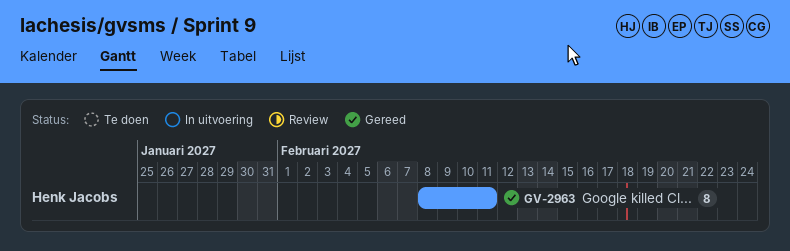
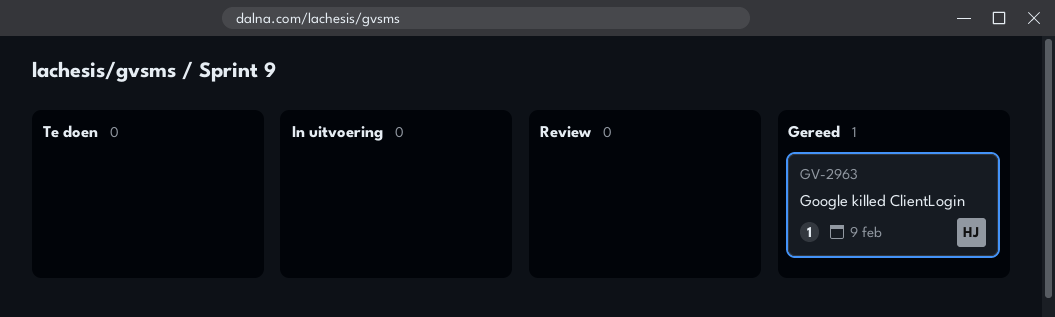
GV-2963, estimate: 8 -> 1
GV-2963, due: Feb 11 -> Feb 9

